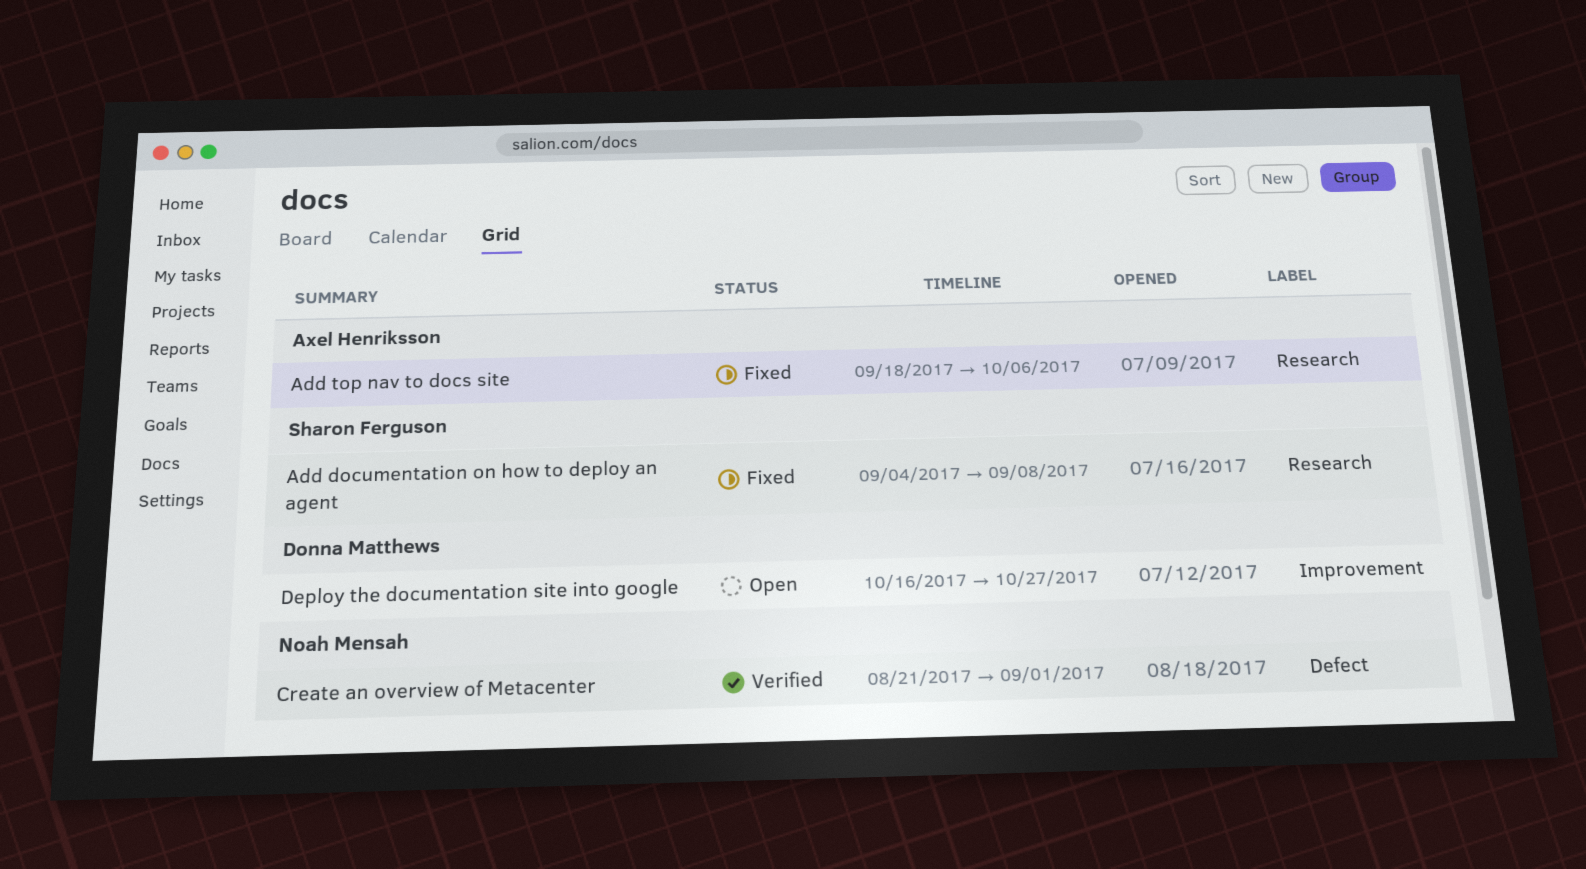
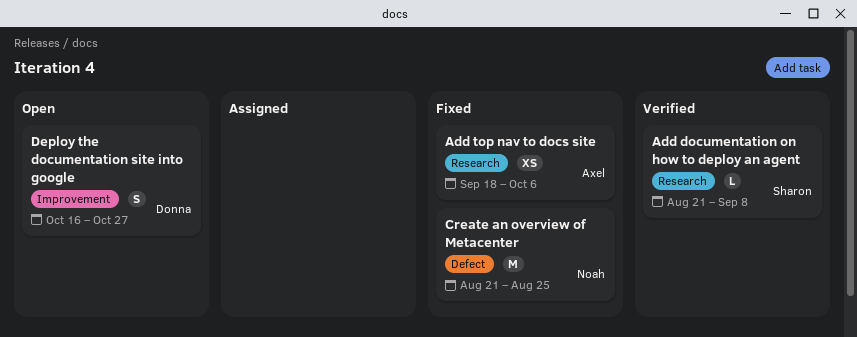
Add documentation on how to deploy an agent, status: Fixed -> Verified
Add documentation on how to deploy an agent, start: Sep 4 -> Aug 21
Create an overview of Metacenter, status: Verified -> Fixed
Create an overview of Metacenter, due: Sep 1 -> Aug 25

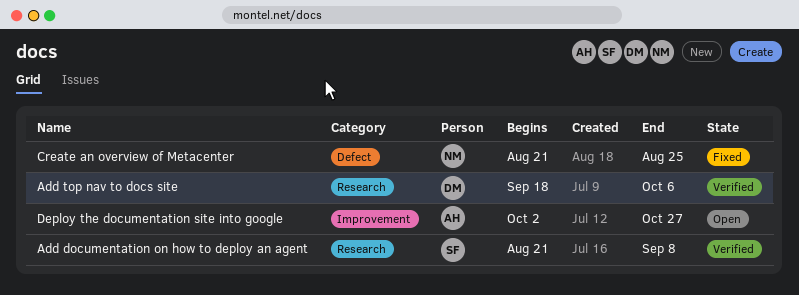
Add top nav to docs site, status: Fixed -> Verified
Add top nav to docs site, owner: Axel -> Donna
Deploy the documentation site into google, owner: Donna -> Axel
Deploy the documentation site into google, start: Oct 16 -> Oct 2

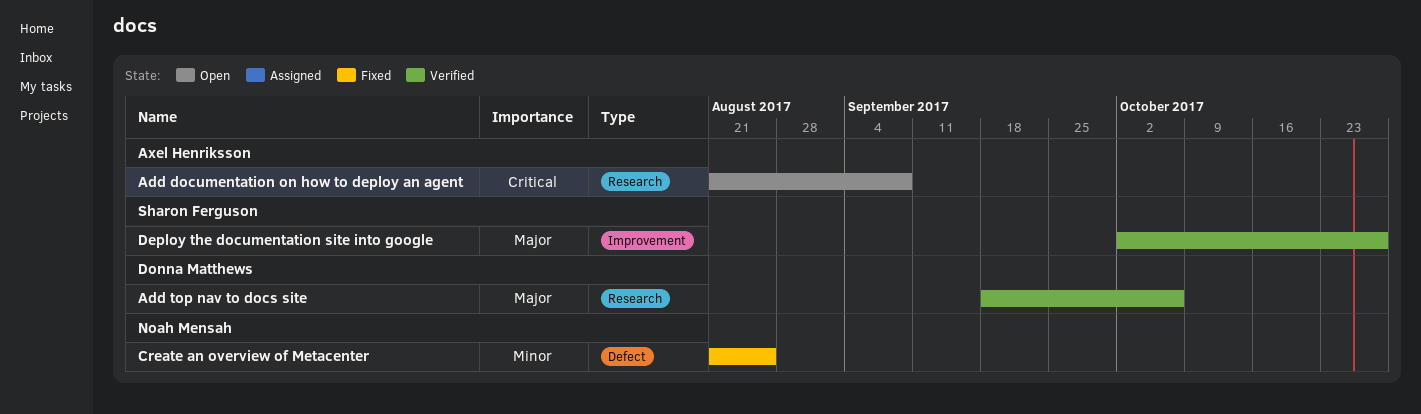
Add documentation on how to deploy an agent, status: Verified -> Open
Add documentation on how to deploy an agent, owner: Sharon Ferguson -> Axel Henriksson
Deploy the documentation site into google, status: Open -> Verified
Deploy the documentation site into google, owner: Axel Henriksson -> Sharon Ferguson

